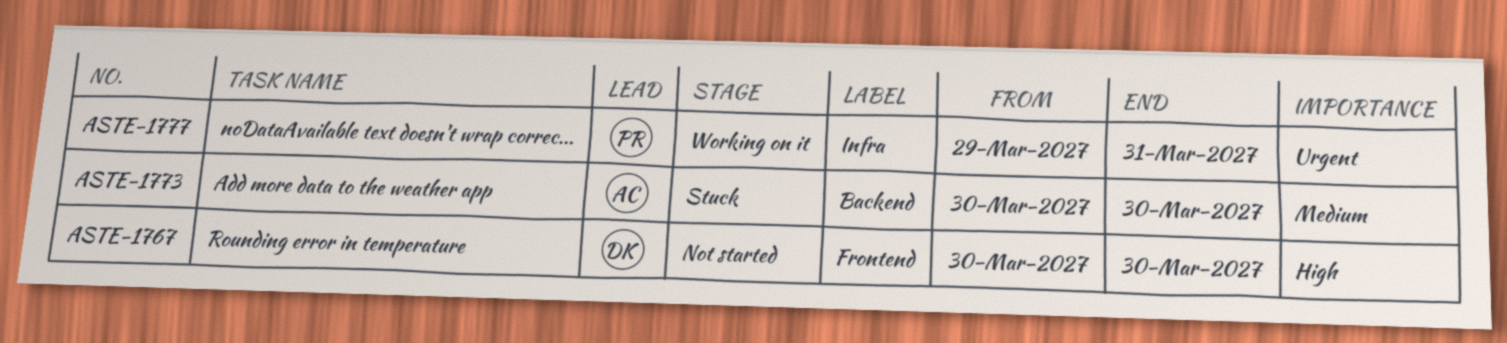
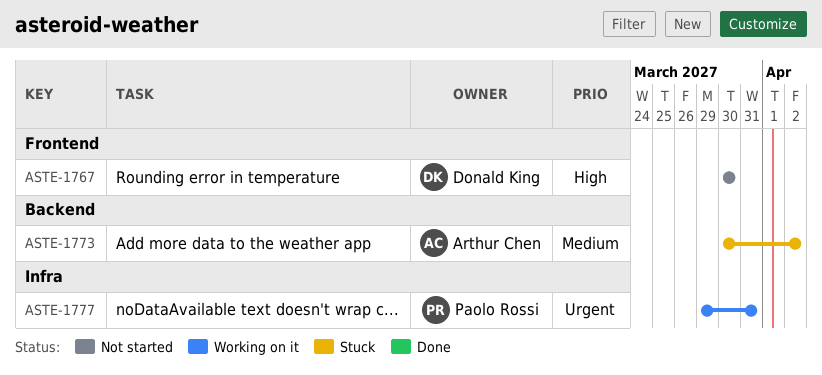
ASTE-1773, due: Mar 30 -> Apr 2

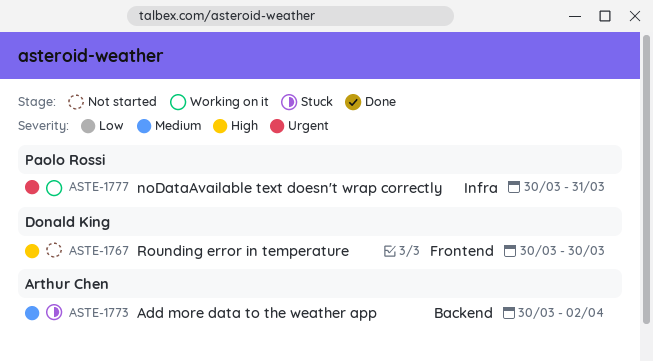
ASTE-1777, start: Mar 29 -> Mar 30

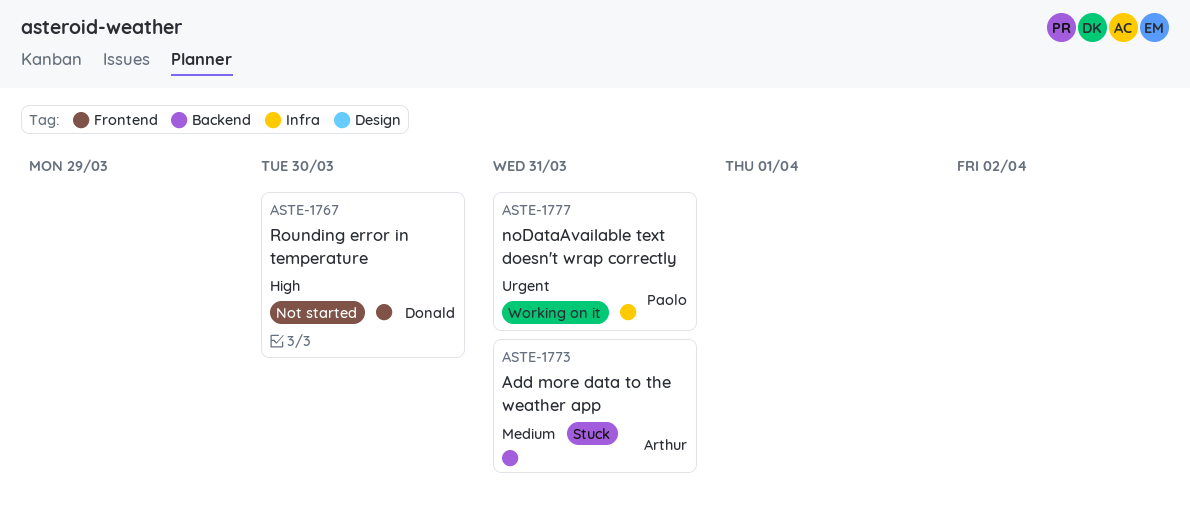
ASTE-1773, due: Apr 2 -> Mar 31

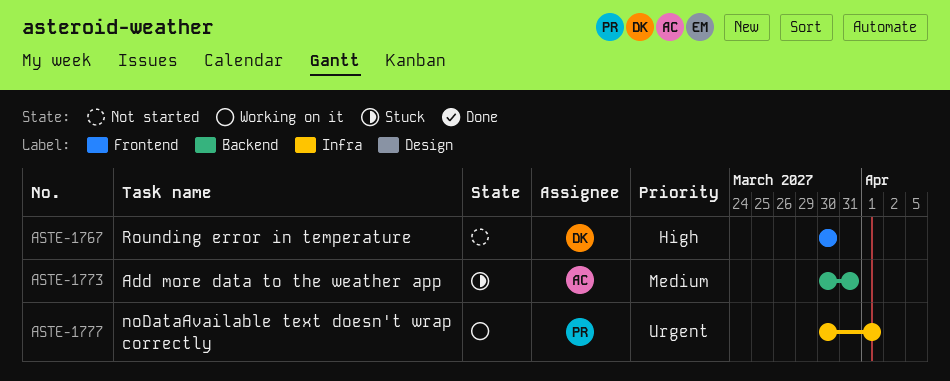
ASTE-1777, due: Mar 31 -> Apr 1

